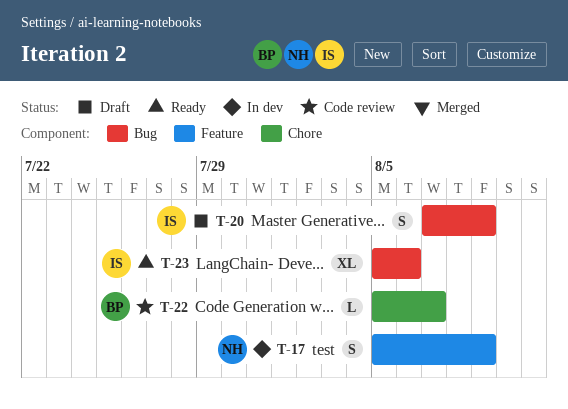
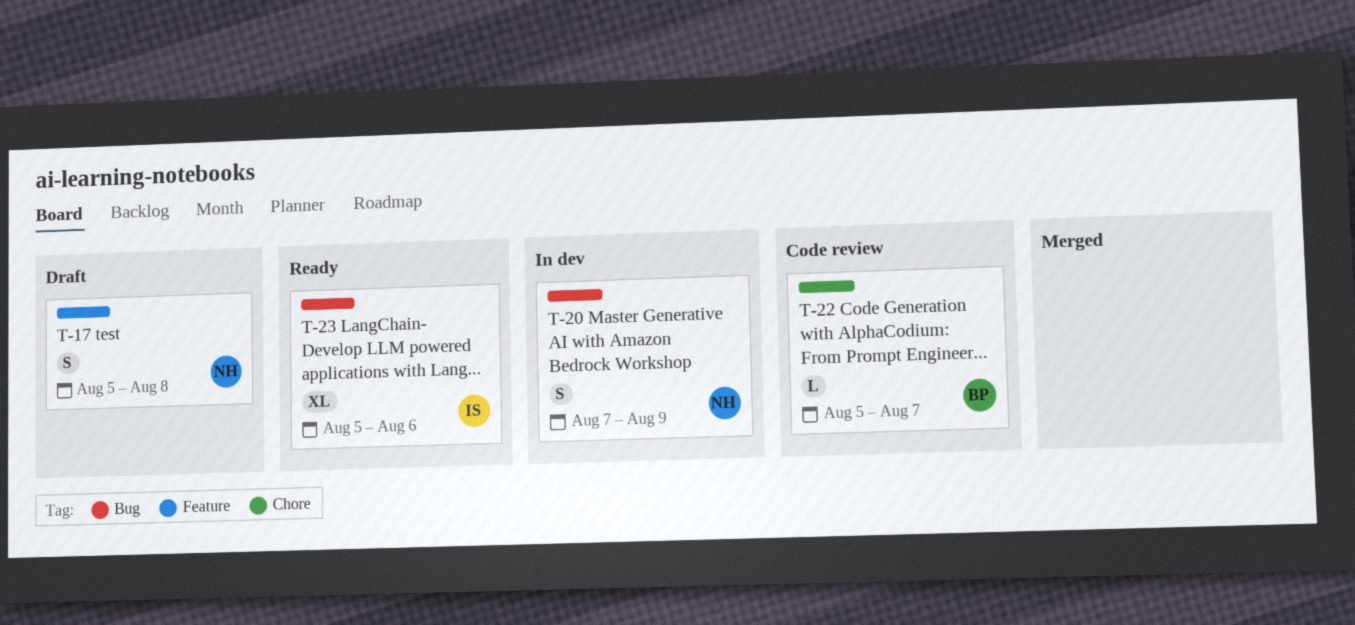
T-17, status: In dev -> Draft
T-17, due: Aug 9 -> Aug 8
T-20, status: Draft -> In dev
T-20, owner: IS -> NH

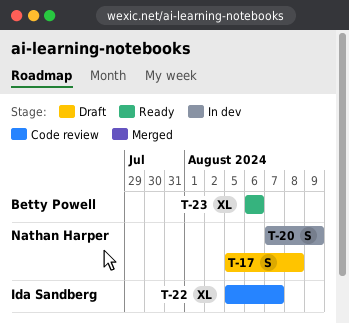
T-22, owner: Betty Powell -> Ida Sandberg
T-22, estimate: L -> XL
T-23, owner: Ida Sandberg -> Betty Powell
T-23, start: Aug 5 -> Aug 6

